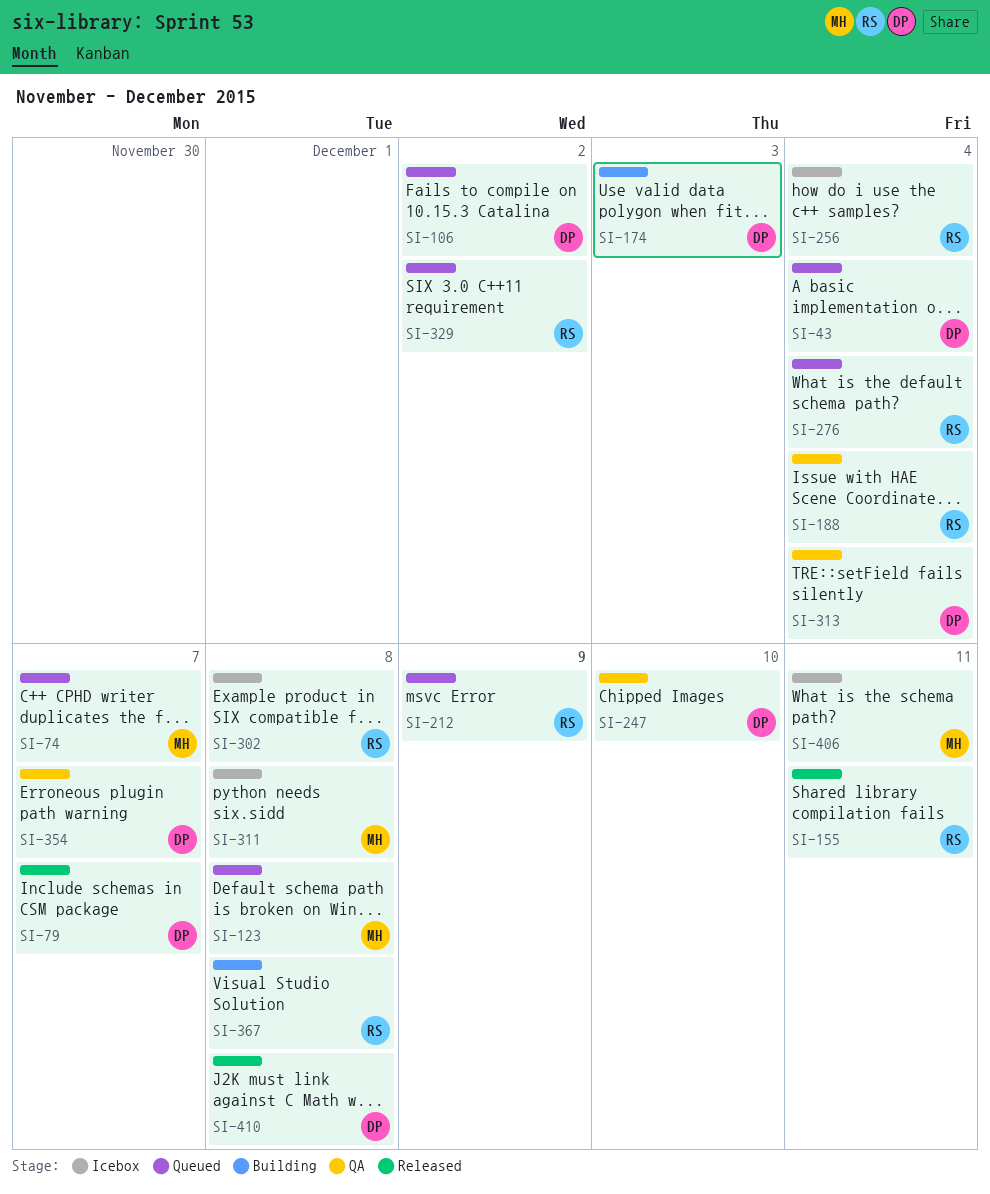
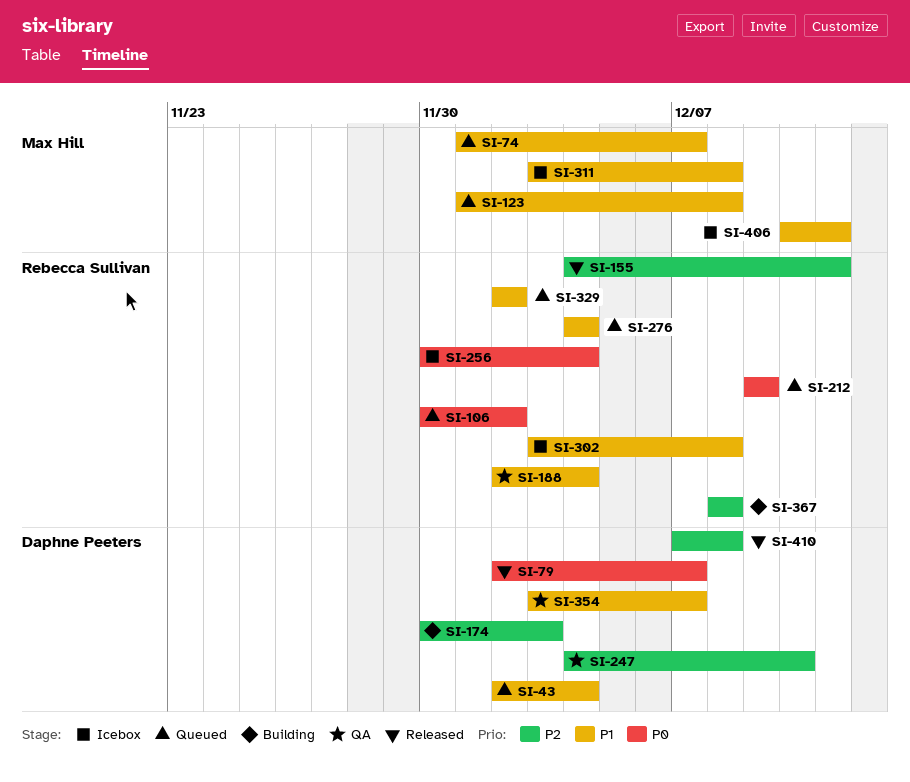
SI-106, owner: Daphne Peeters -> Rebecca Sullivan
SI-313: present -> none

